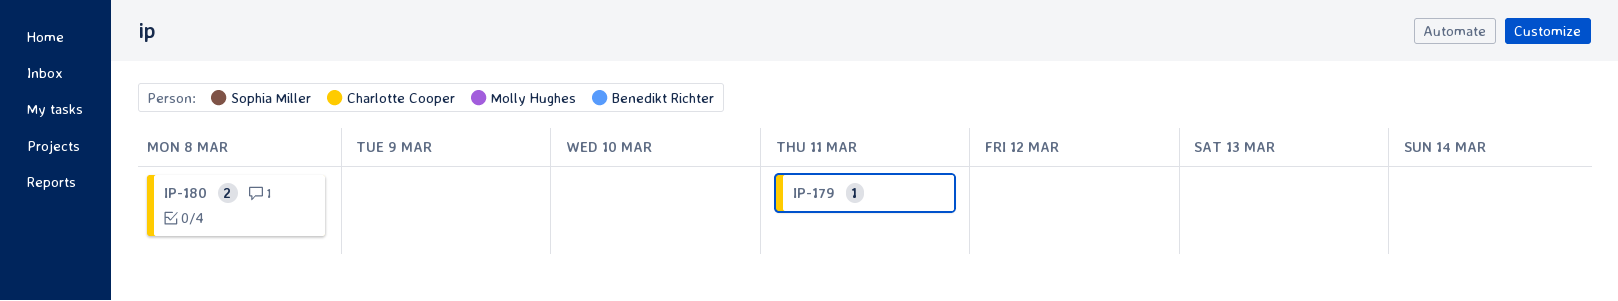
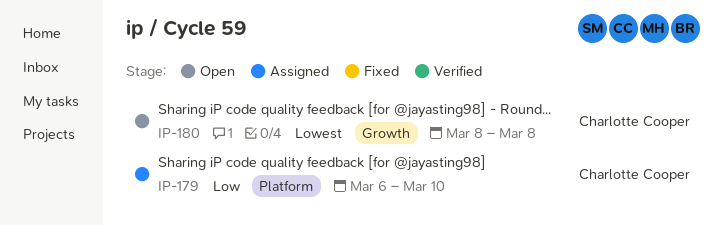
IP-179, due: Mar 11 -> Mar 10

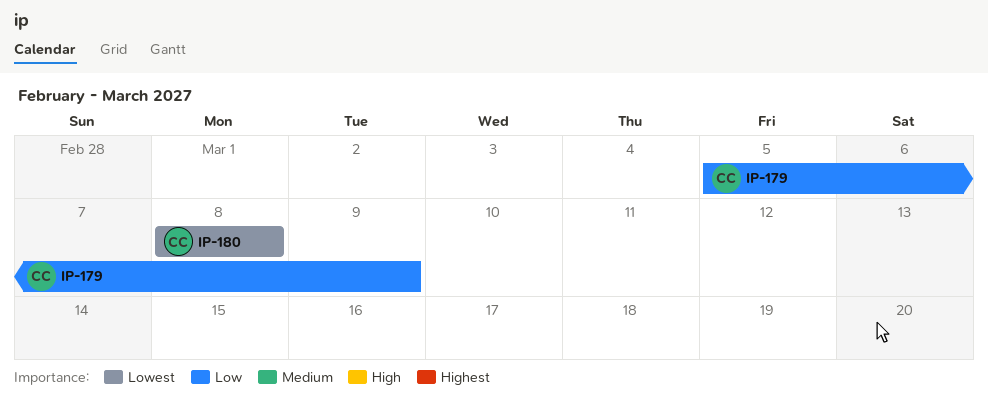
IP-179, start: Mar 6 -> Mar 5
IP-179, due: Mar 10 -> Mar 9

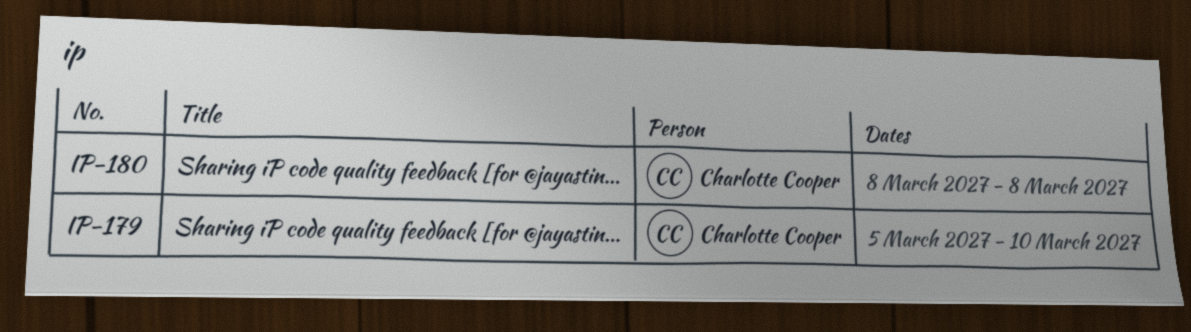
IP-179, due: Mar 9 -> Mar 10

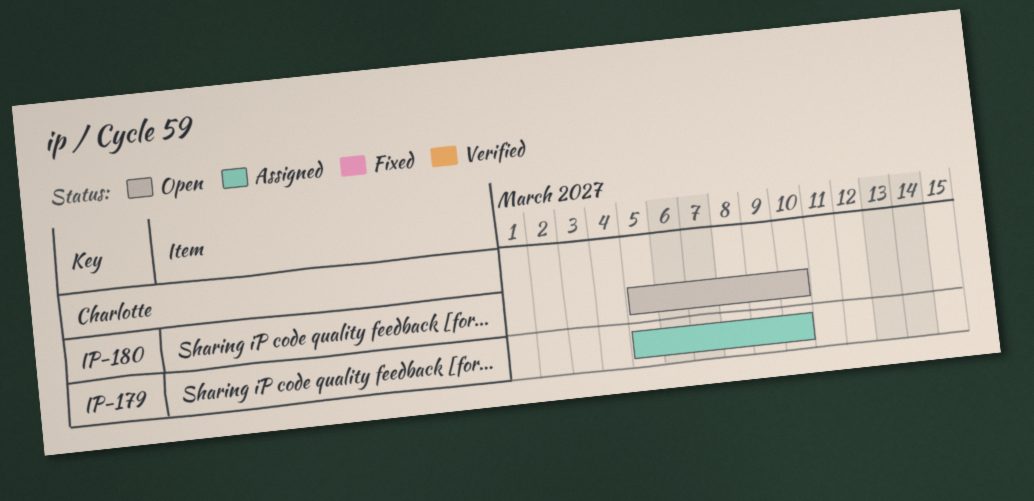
IP-180, start: Mar 8 -> Mar 5
IP-180, due: Mar 8 -> Mar 10

